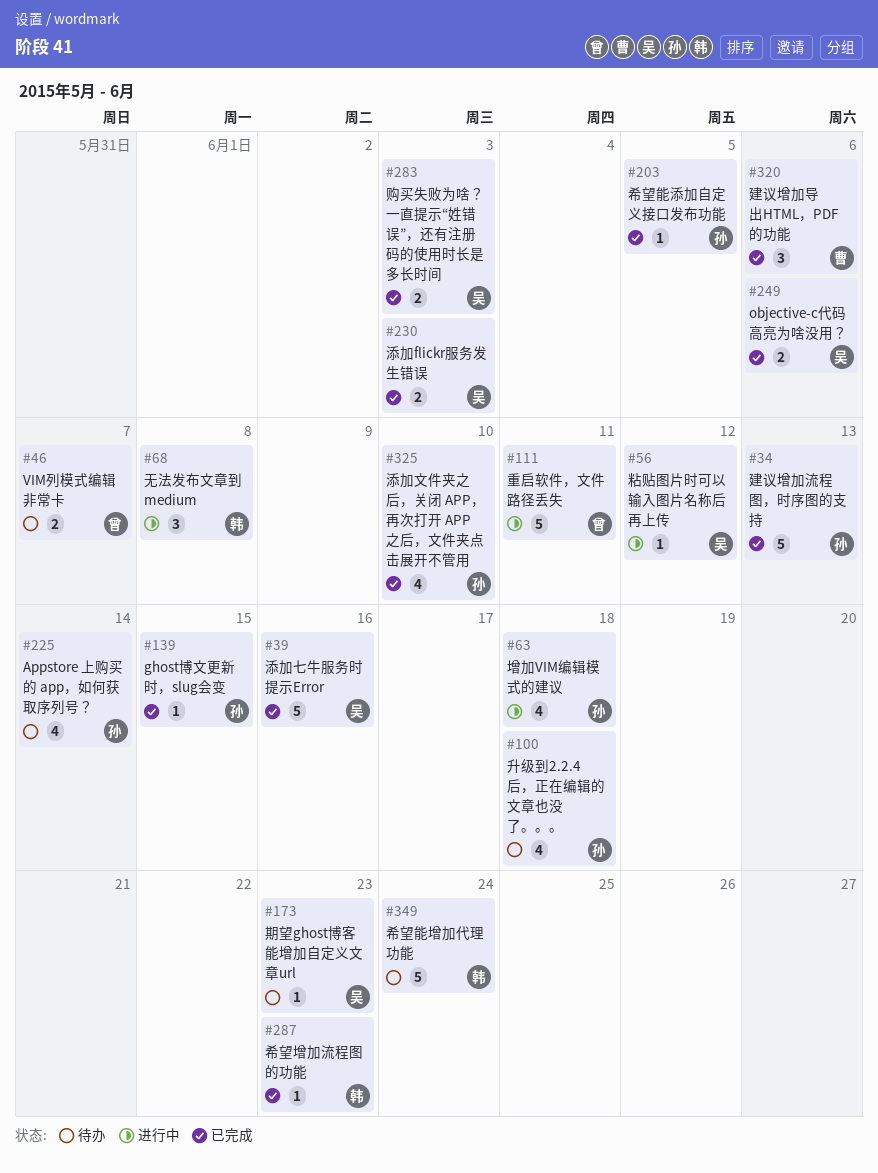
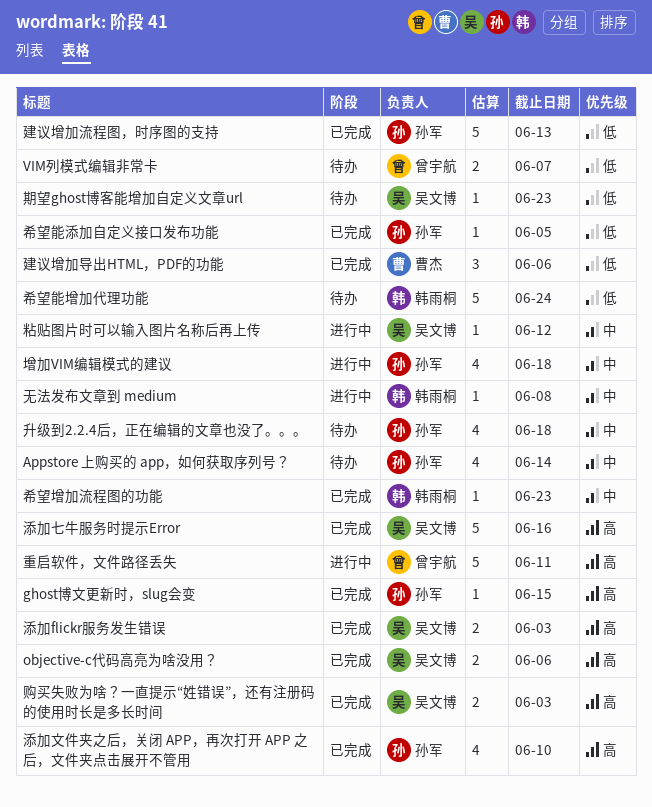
无法发布文章到 medium, estimate: 3 -> 1

